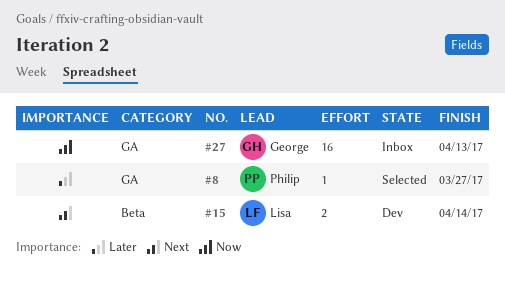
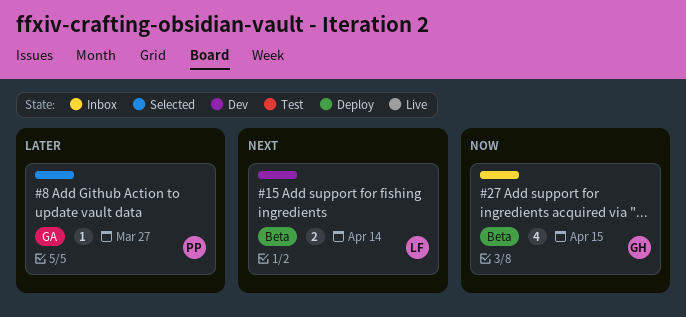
#27, label: GA -> Beta
#27, estimate: 16 -> 4
#27, due: Apr 13 -> Apr 15

